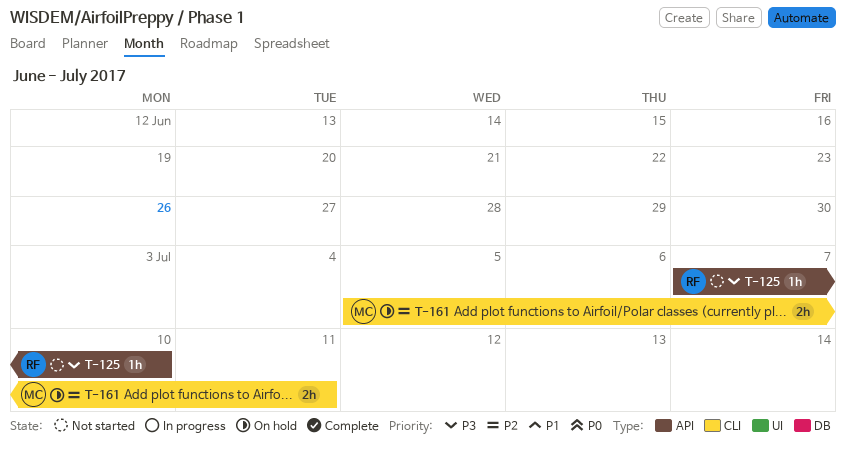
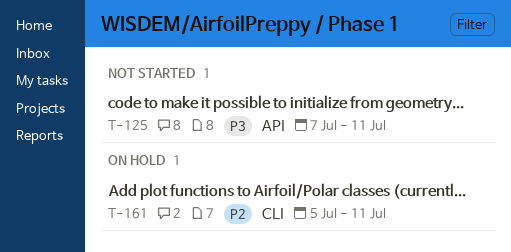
T-125, due: Jul 10 -> Jul 11

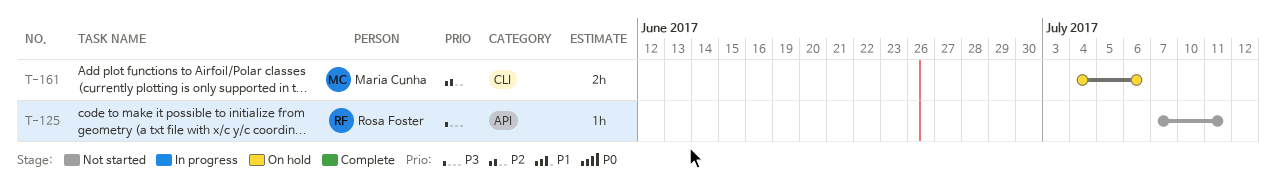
T-161, start: Jul 5 -> Jul 4
T-161, due: Jul 11 -> Jul 6

